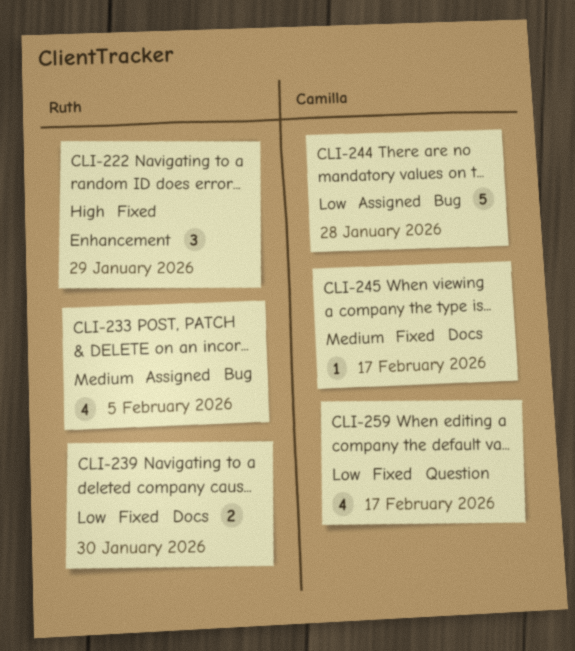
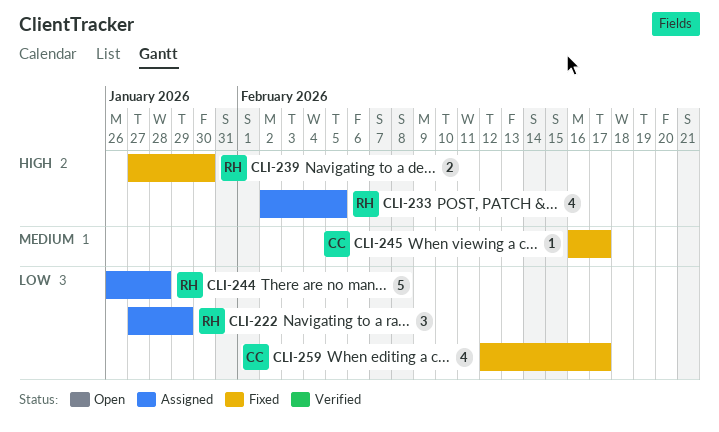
CLI-222, status: Fixed -> Assigned
CLI-222, priority: High -> Low
CLI-233, priority: Medium -> High
CLI-239, priority: Low -> High
CLI-244, owner: Camilla -> Ruth

